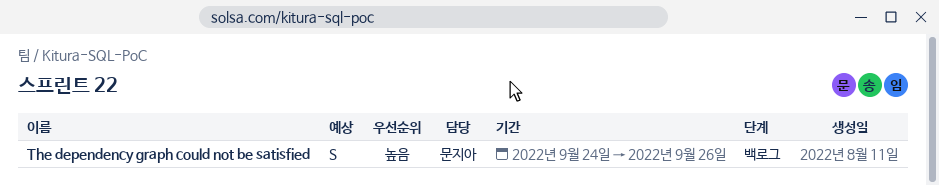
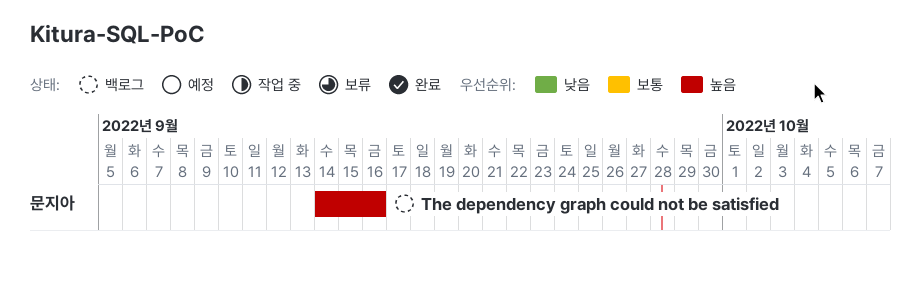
The dependency graph could not be satisfied, start: Sep 24 -> Sep 14
The dependency graph could not be satisfied, due: Sep 26 -> Sep 16

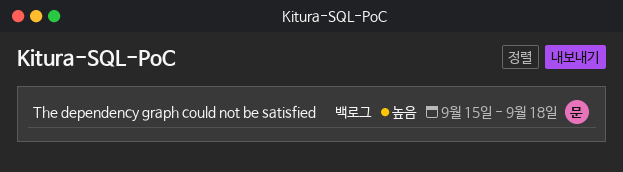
The dependency graph could not be satisfied, start: Sep 14 -> Sep 15
The dependency graph could not be satisfied, due: Sep 16 -> Sep 18

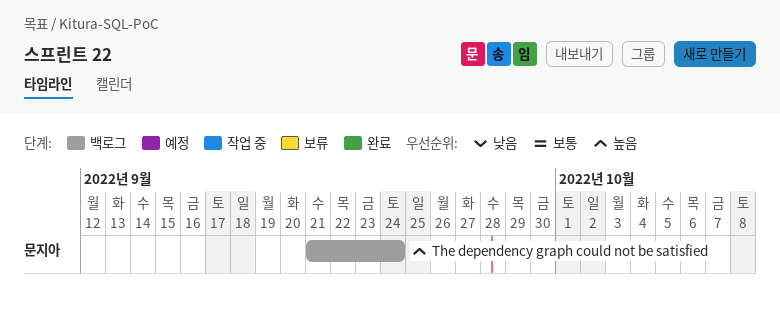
The dependency graph could not be satisfied, start: Sep 15 -> Sep 21
The dependency graph could not be satisfied, due: Sep 18 -> Sep 24

